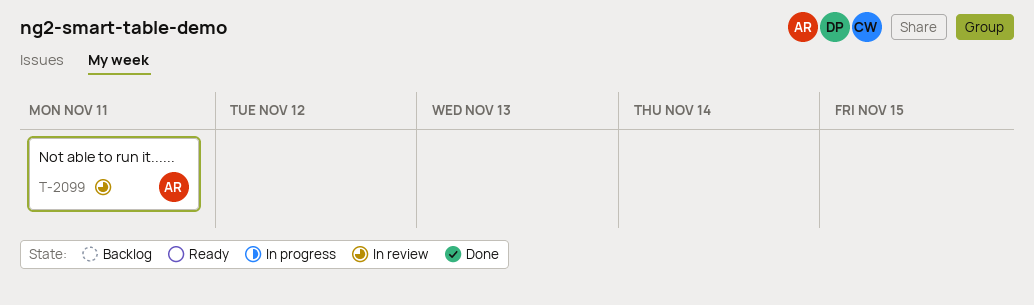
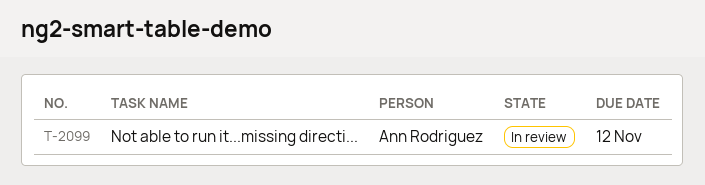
T-2099, due: Nov 11 -> Nov 12

